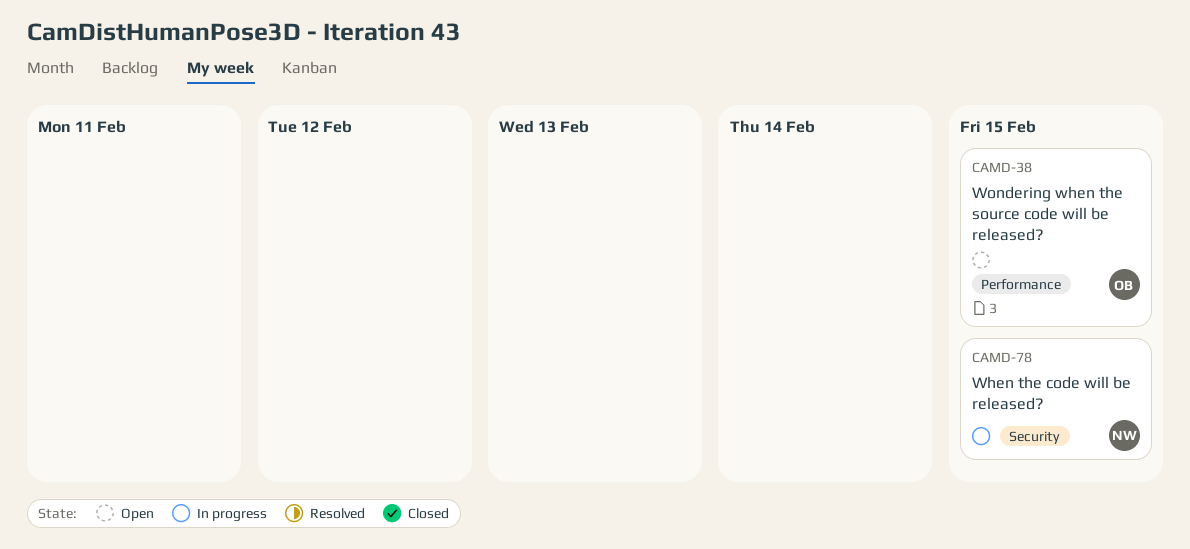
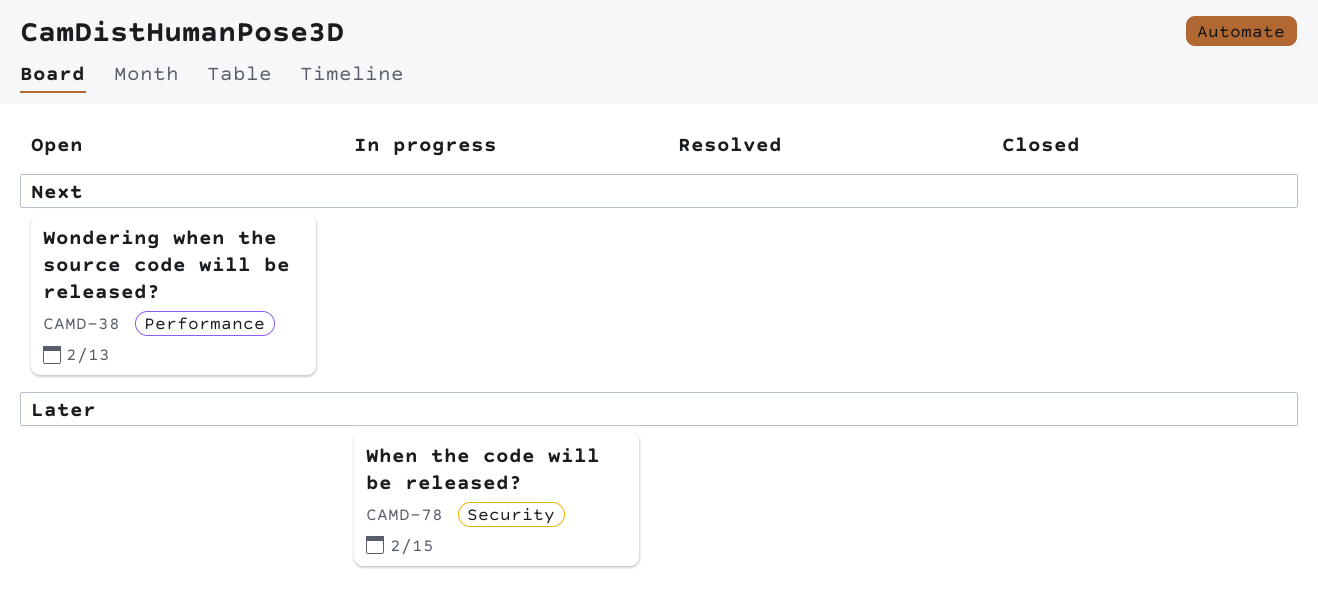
CAMD-38, due: Feb 15 -> Feb 13

